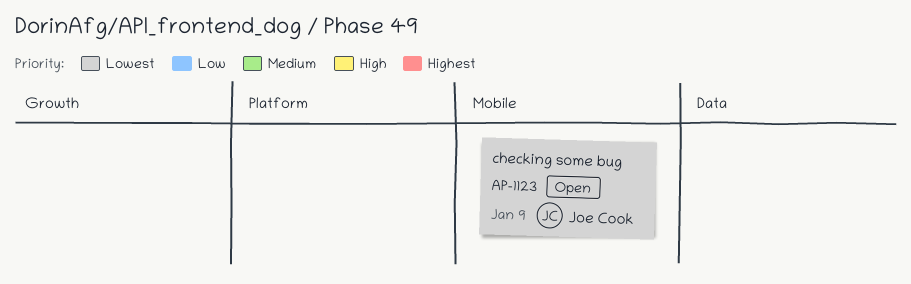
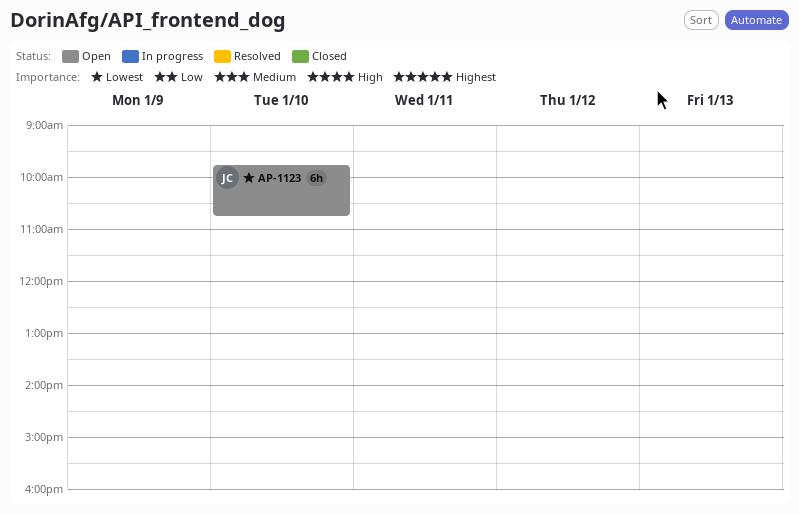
AP-1123, day: Jan 9 -> Jan 10

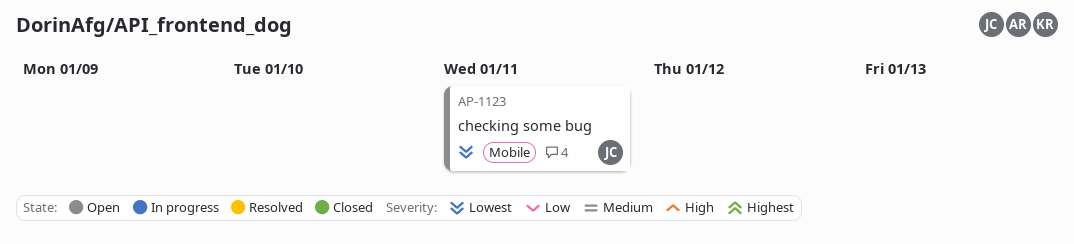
AP-1123, day: Jan 10 -> Jan 11

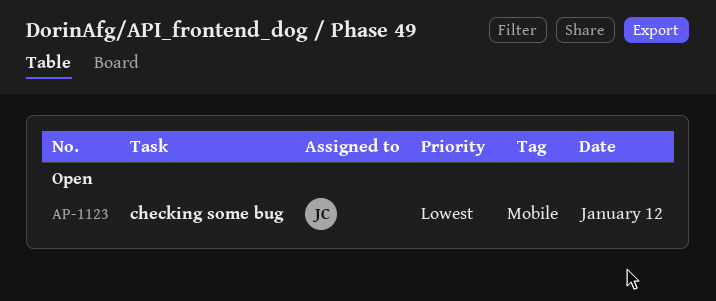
AP-1123, day: Jan 11 -> Jan 12

